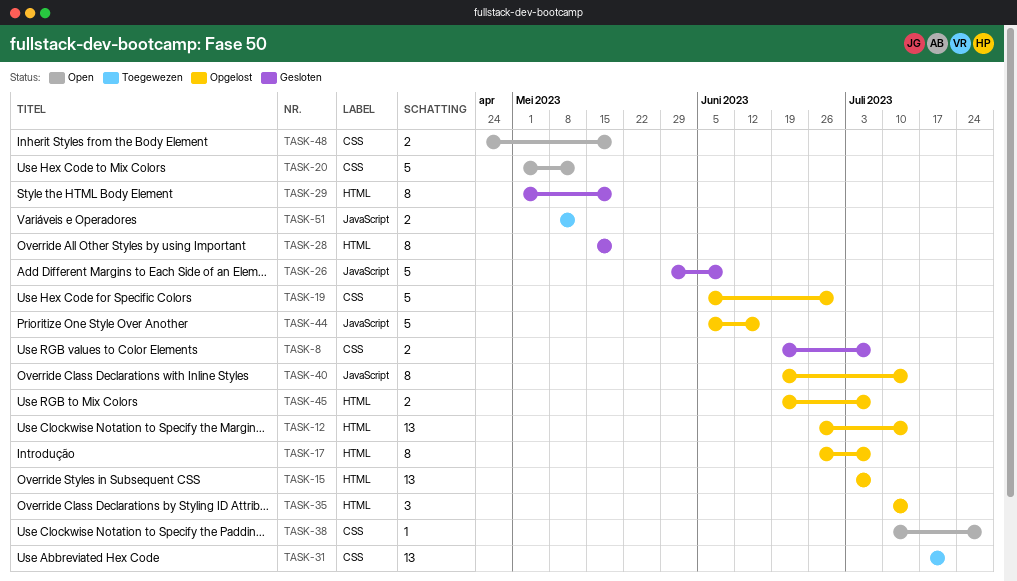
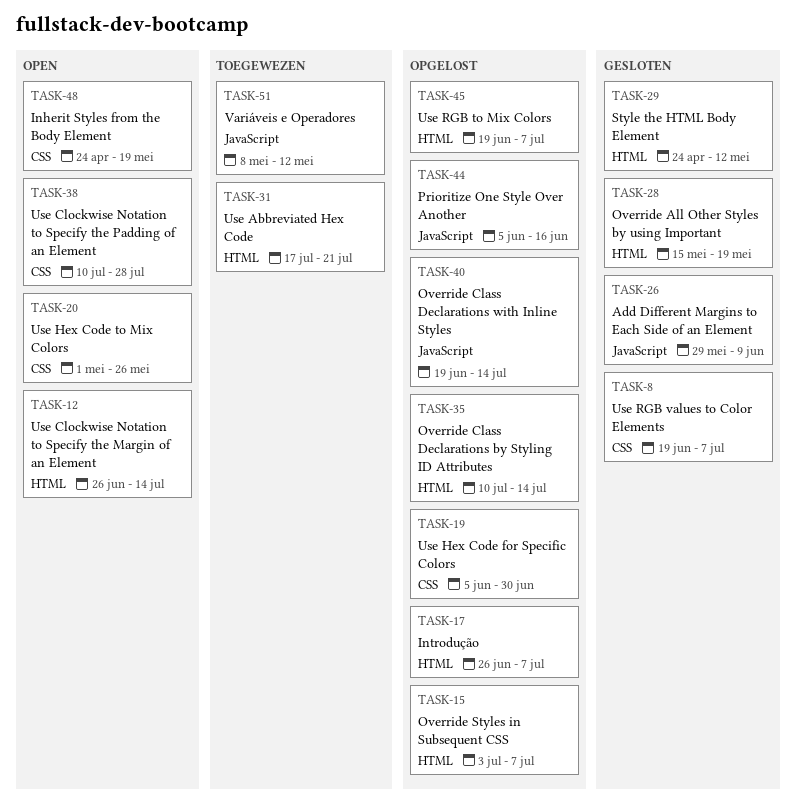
TASK-12, status: Opgelost -> Open
TASK-20, due: May 12 -> May 26
TASK-29, start: May 1 -> Apr 24
TASK-29, due: May 19 -> May 12
TASK-31, label: CSS -> HTML

